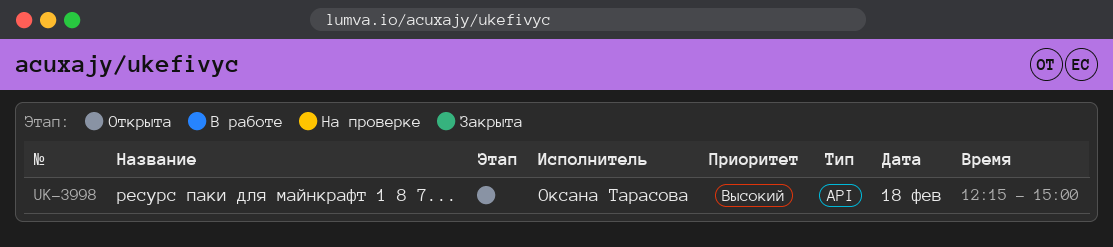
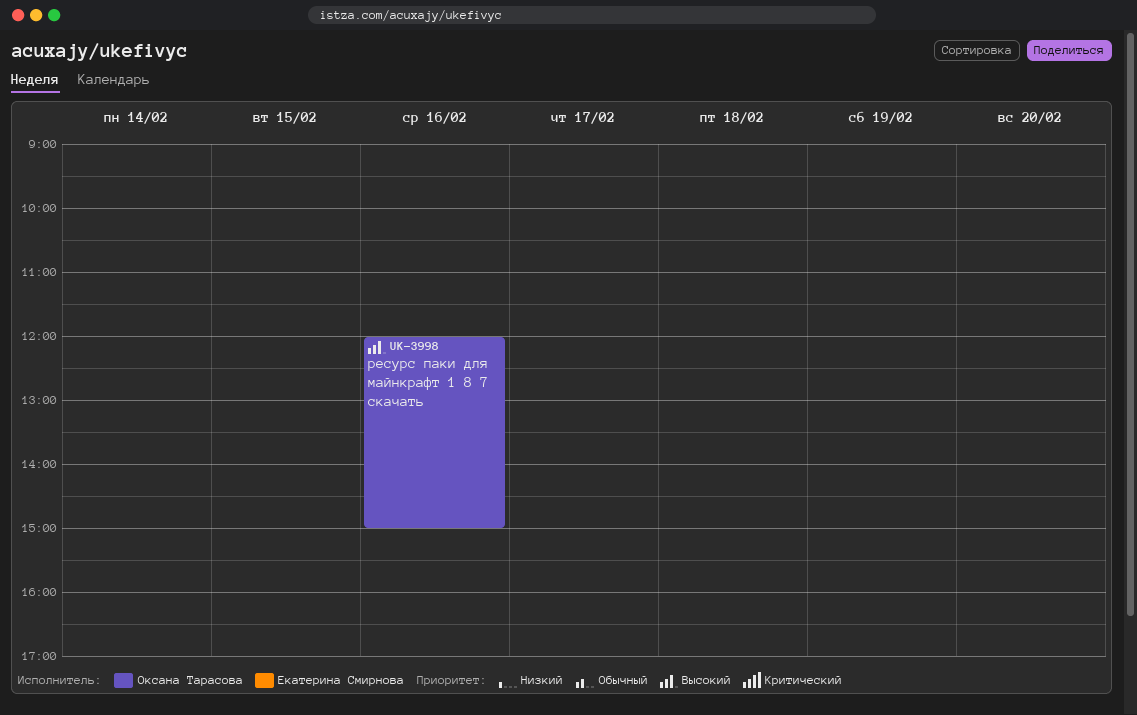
UK-3998, day: Feb 18 -> Feb 16
UK-3998, begins: 12:15 -> 12:00

